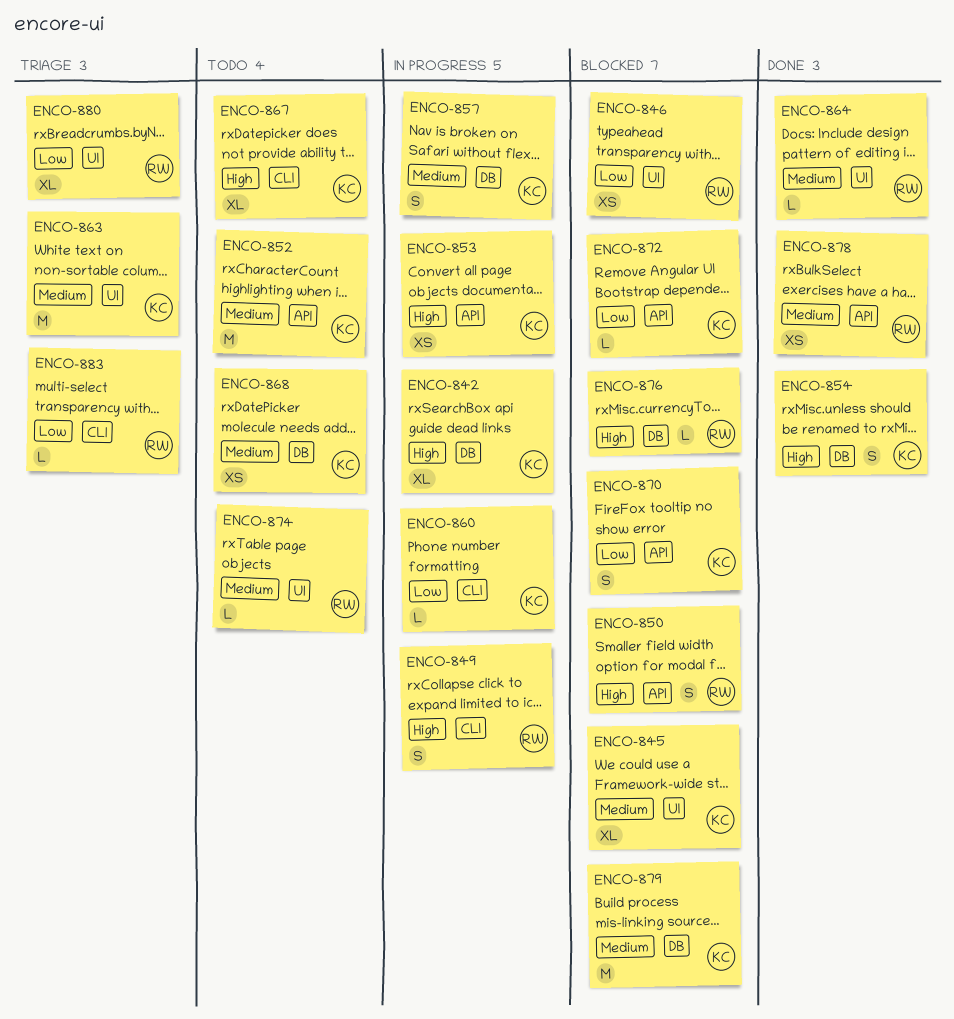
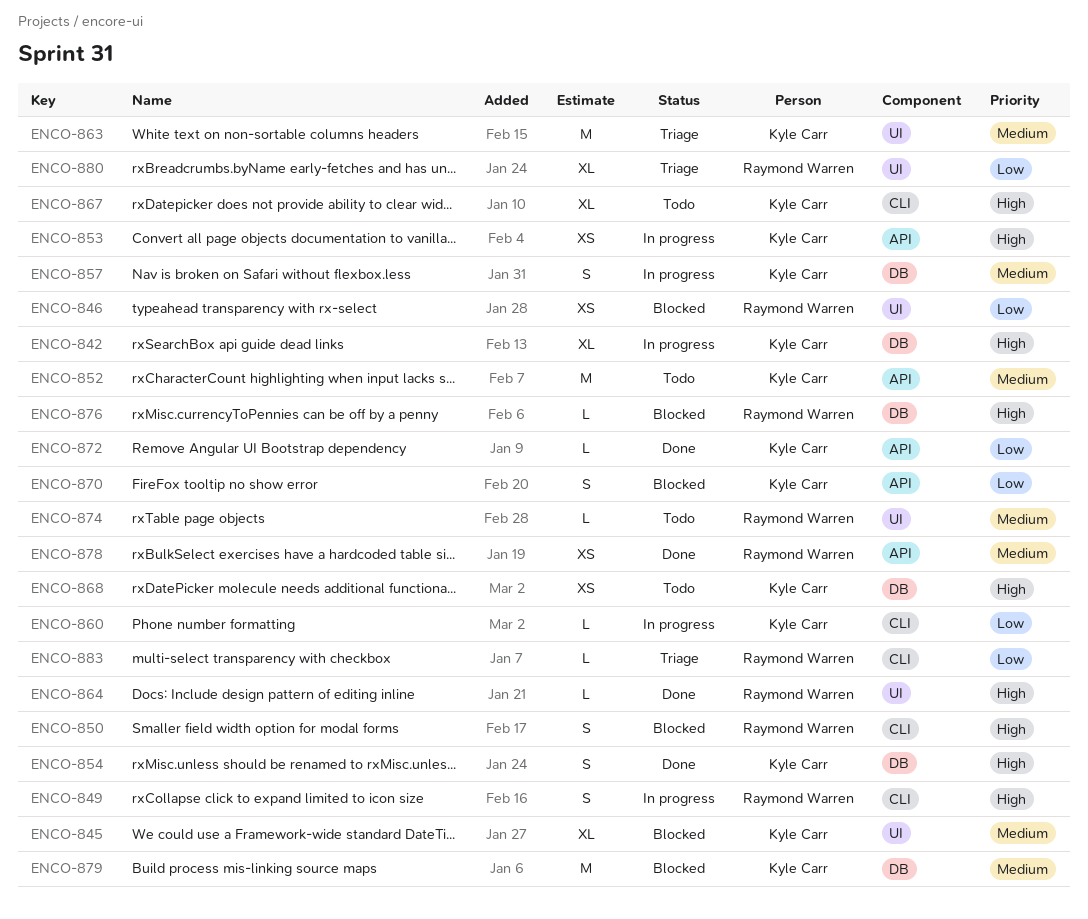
ENCO-850, label: API -> CLI
ENCO-864, priority: Medium -> High
ENCO-868, priority: Medium -> High
ENCO-872, status: Blocked -> Done

